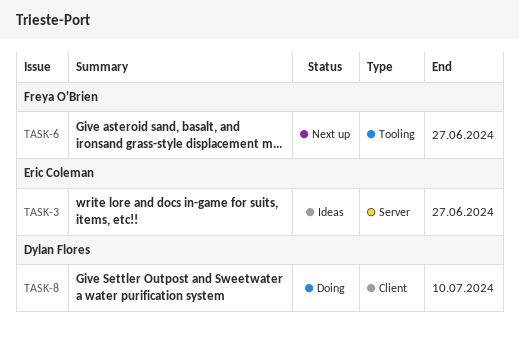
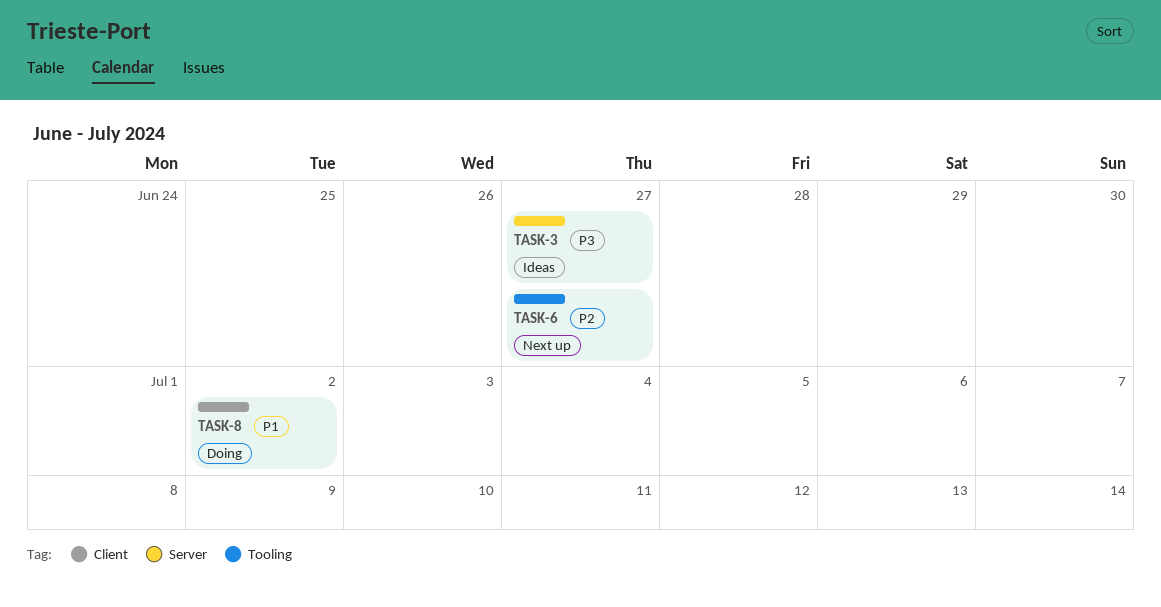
TASK-8, due: Jul 10 -> Jul 2

